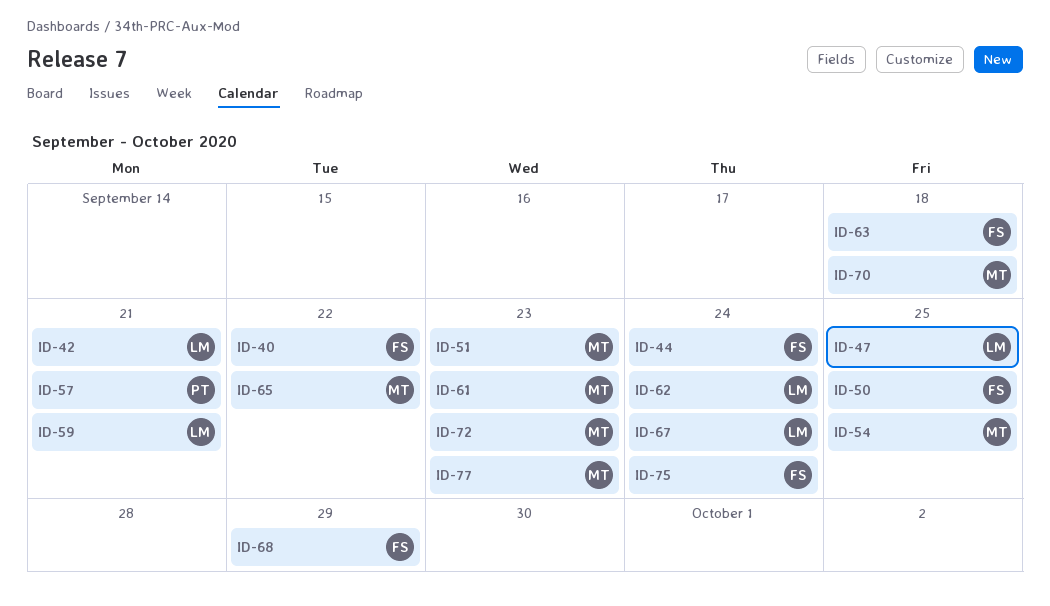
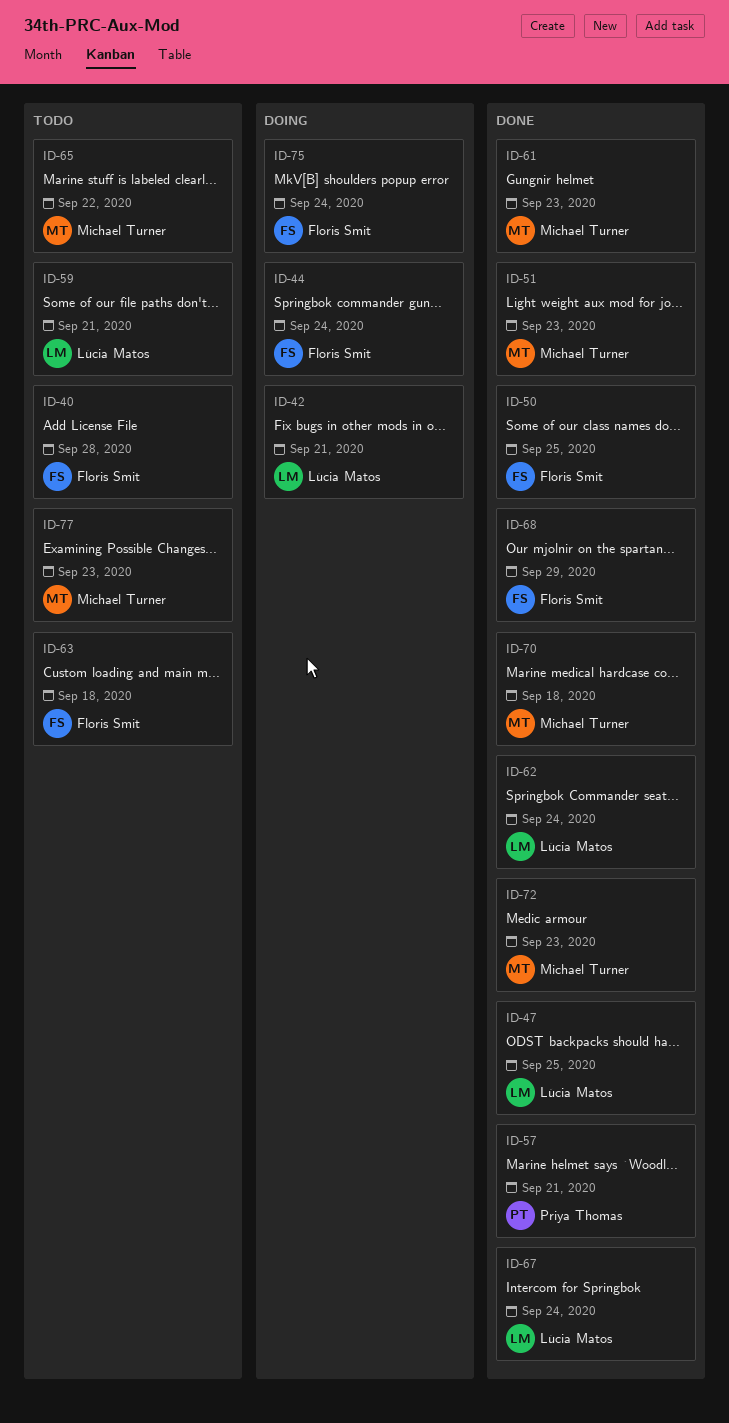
ID-40, due: Sep 22 -> Sep 28
ID-54: present -> none

